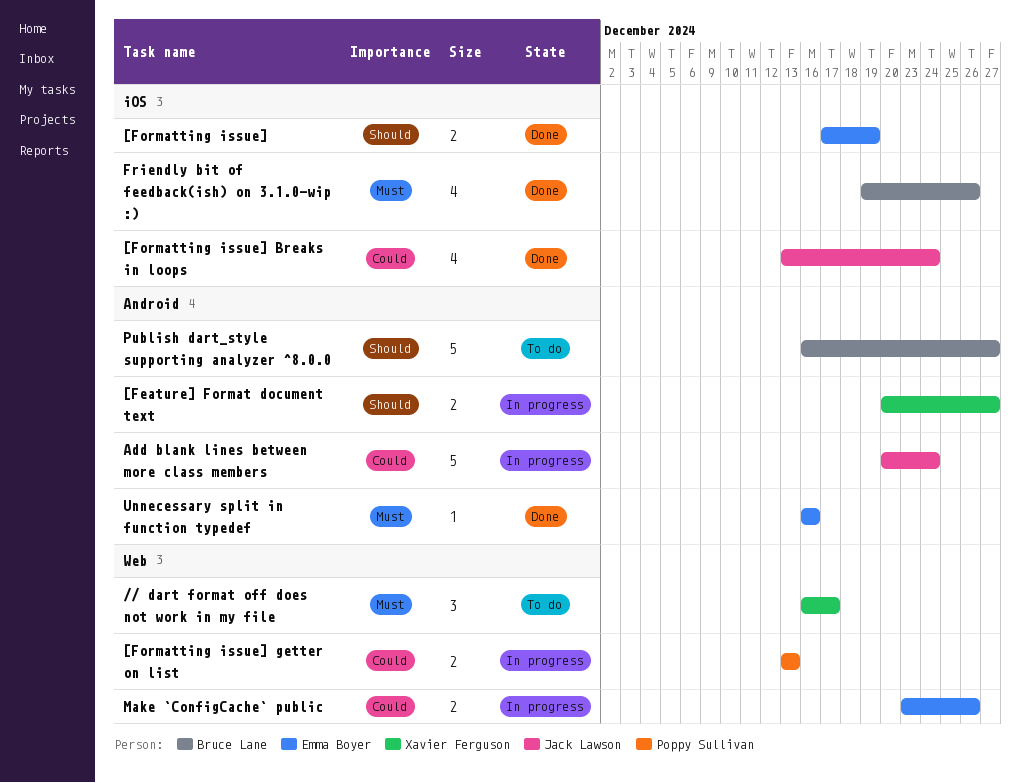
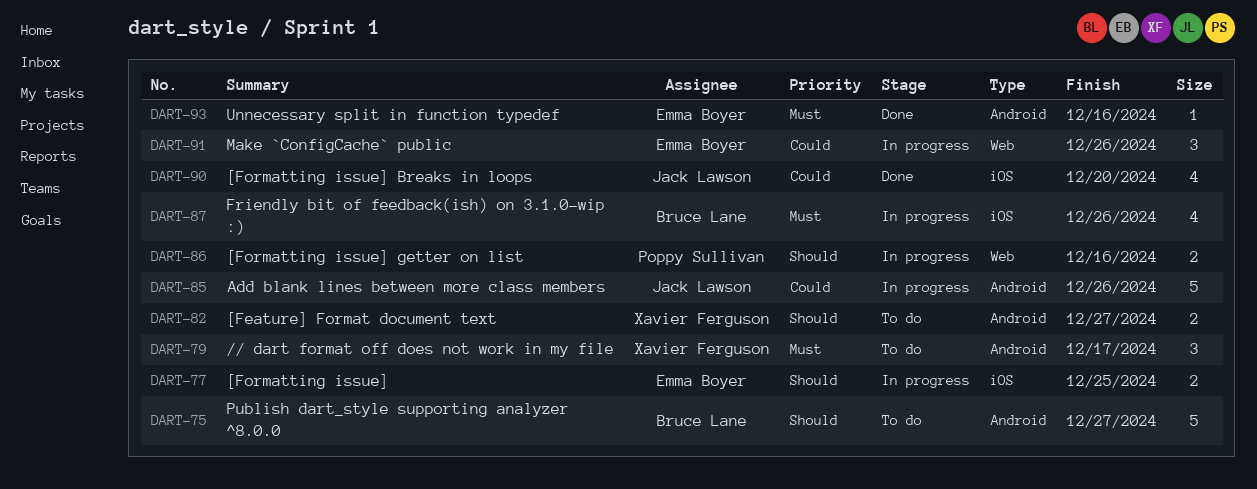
// dart format off does not work in my file, label: Web -> Android
[Feature] Format document text, status: In progress -> To do
[Formatting issue], status: Done -> In progress
[Formatting issue], due: Dec 19 -> Dec 25
[Formatting issue] Breaks in loops, due: Dec 24 -> Dec 20
[Formatting issue] getter on list, priority: Could -> Should
[Formatting issue] getter on list, due: Dec 13 -> Dec 16
Add blank lines between more class members, due: Dec 24 -> Dec 26
Friendly bit of feedback(ish) on 3.1.0-wip :), status: Done -> In progress
Make `ConfigCache` public, estimate: 2 -> 3

